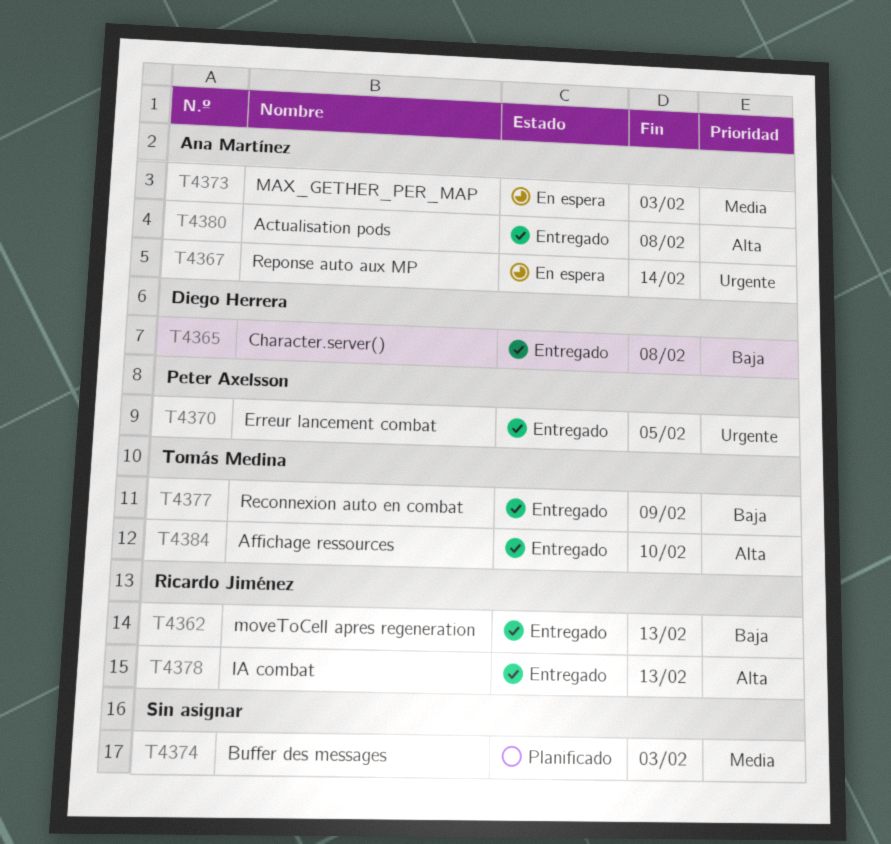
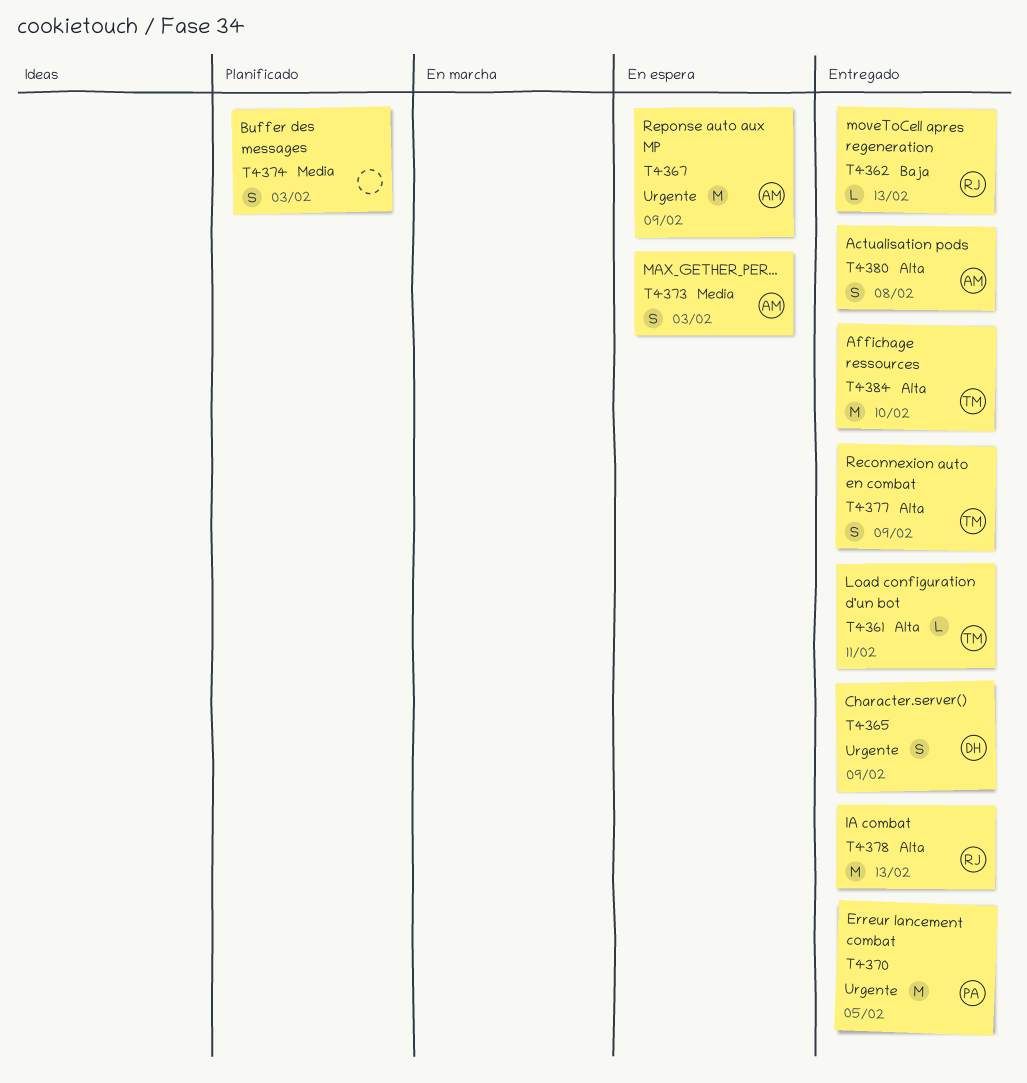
T4361: none -> present
T4365, priority: Baja -> Urgente
T4365, due: Feb 8 -> Feb 9
T4367, due: Feb 14 -> Feb 9
T4377, priority: Baja -> Alta

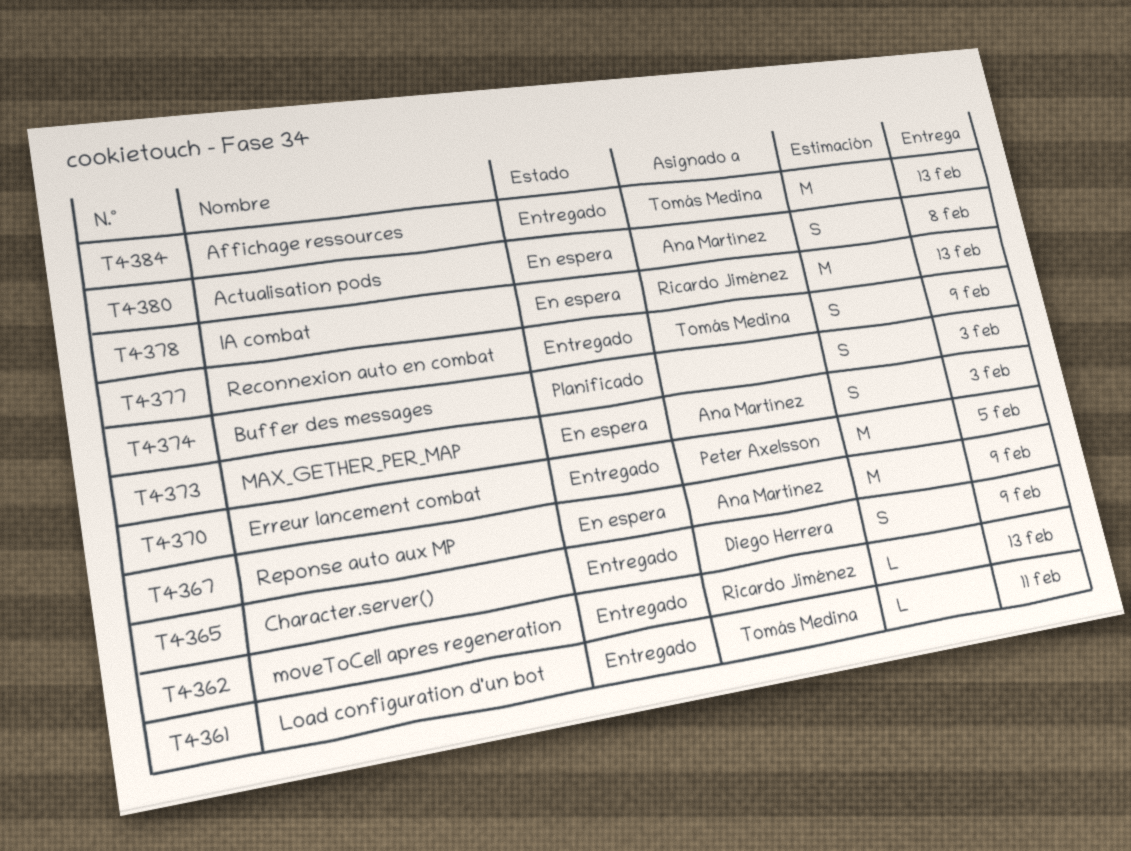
T4378, status: Entregado -> En espera
T4380, status: Entregado -> En espera
T4384, due: Feb 10 -> Feb 13

